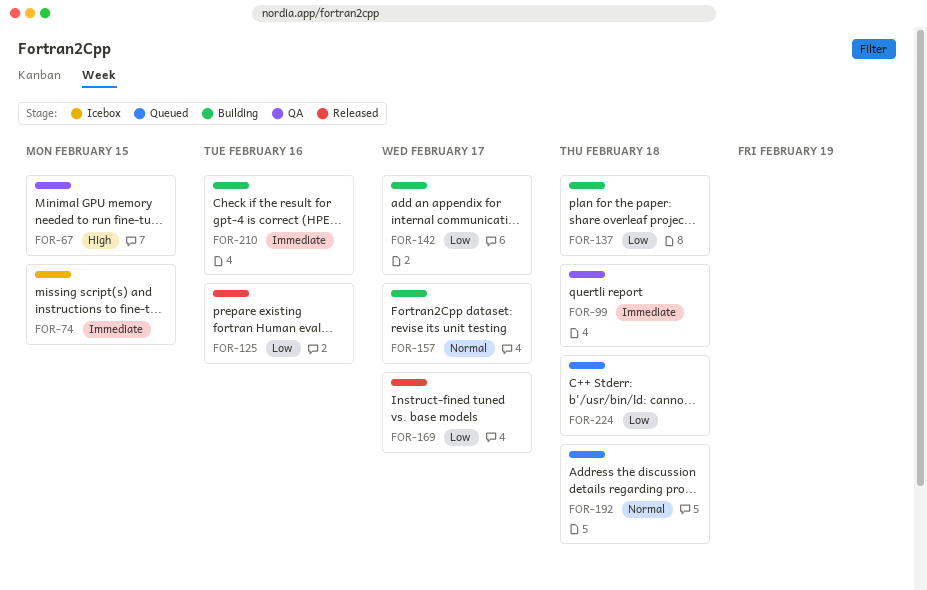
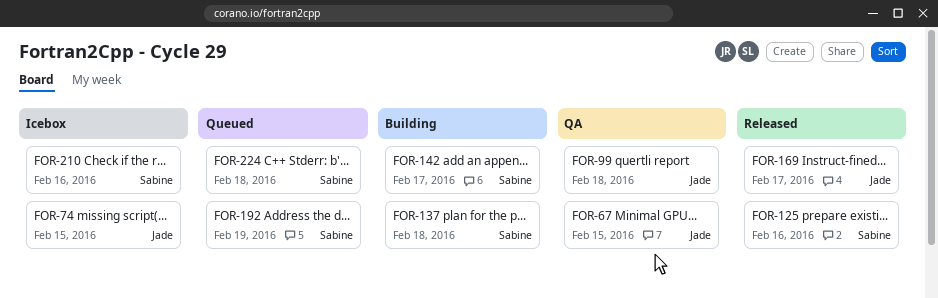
FOR-157: present -> none
FOR-192, due: Feb 18 -> Feb 19
FOR-210, status: Building -> Icebox

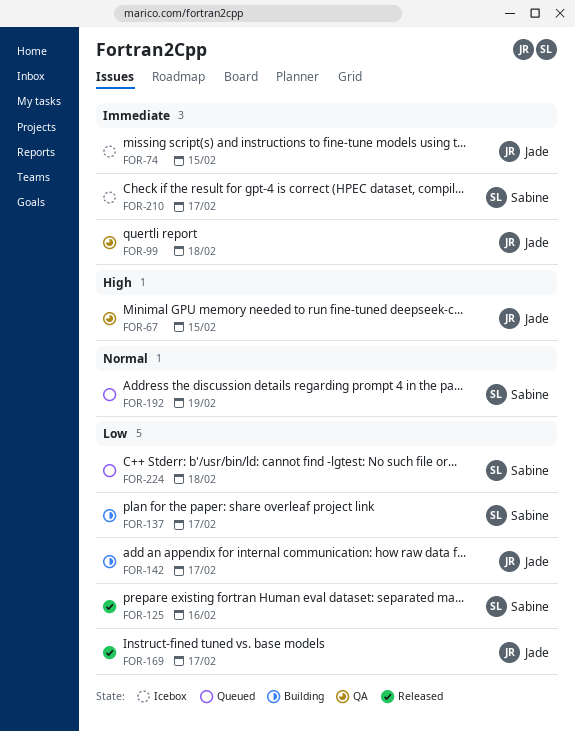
FOR-137, due: Feb 18 -> Feb 17
FOR-142, owner: Sabine -> Jade
FOR-210, due: Feb 16 -> Feb 17

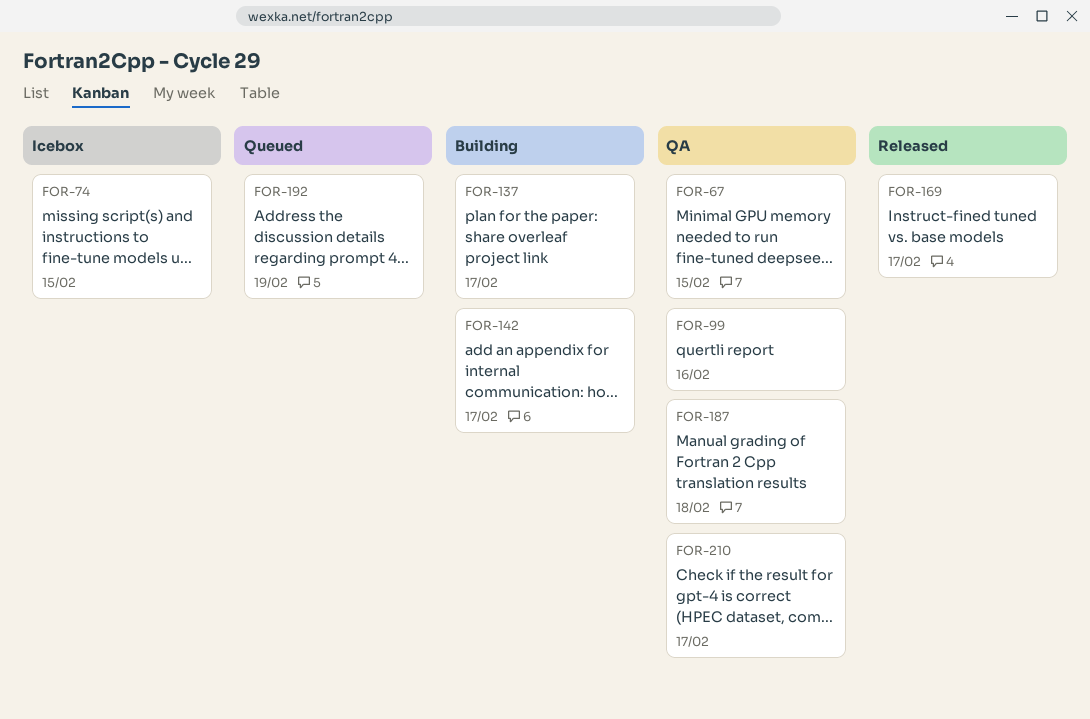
FOR-99, due: Feb 18 -> Feb 16
FOR-125: present -> none
FOR-187: none -> present
FOR-210, status: Icebox -> QA
FOR-224: present -> none

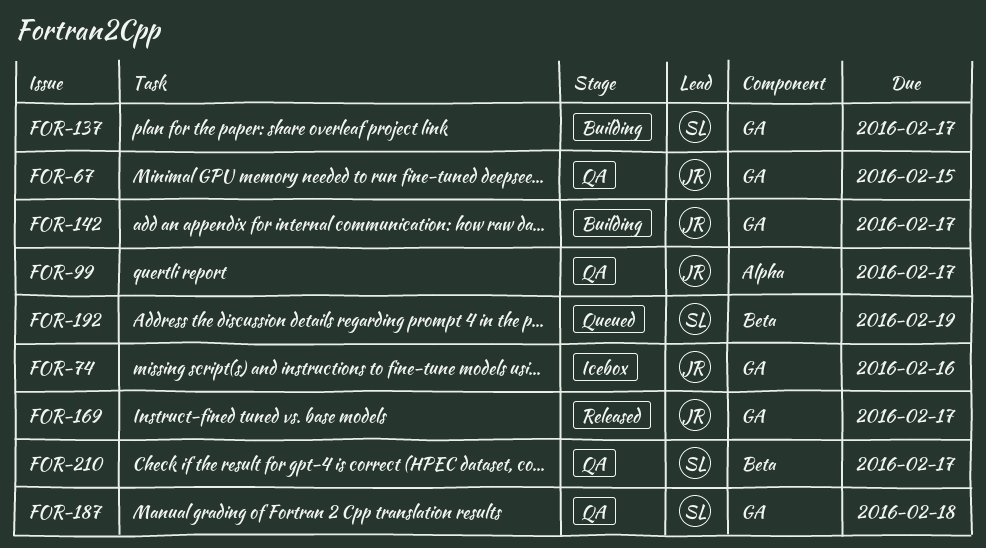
FOR-74, due: Feb 15 -> Feb 16
FOR-99, due: Feb 16 -> Feb 17

